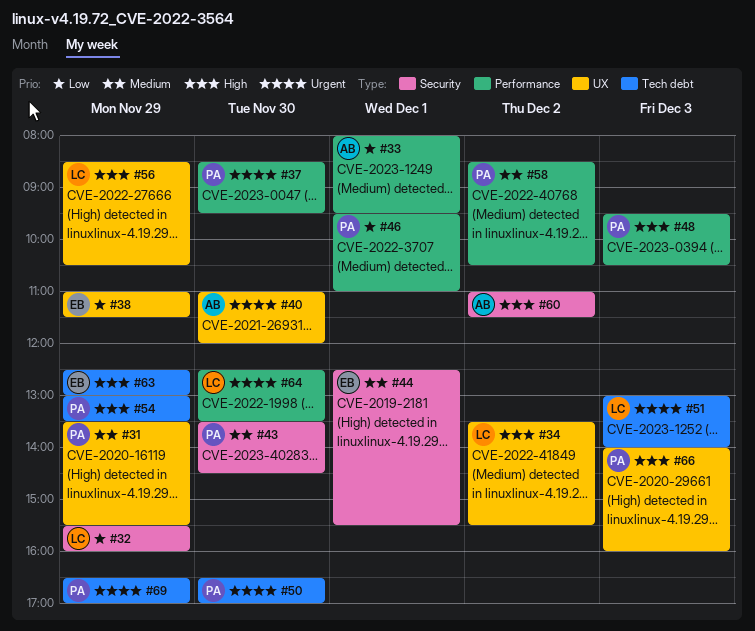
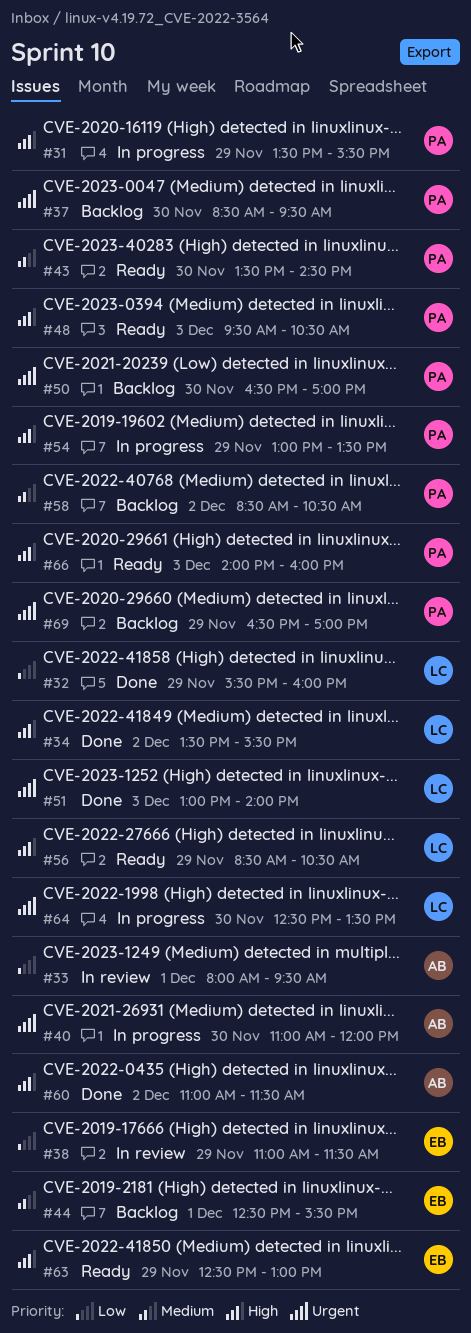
#31, priority: Medium -> High
#46: present -> none

